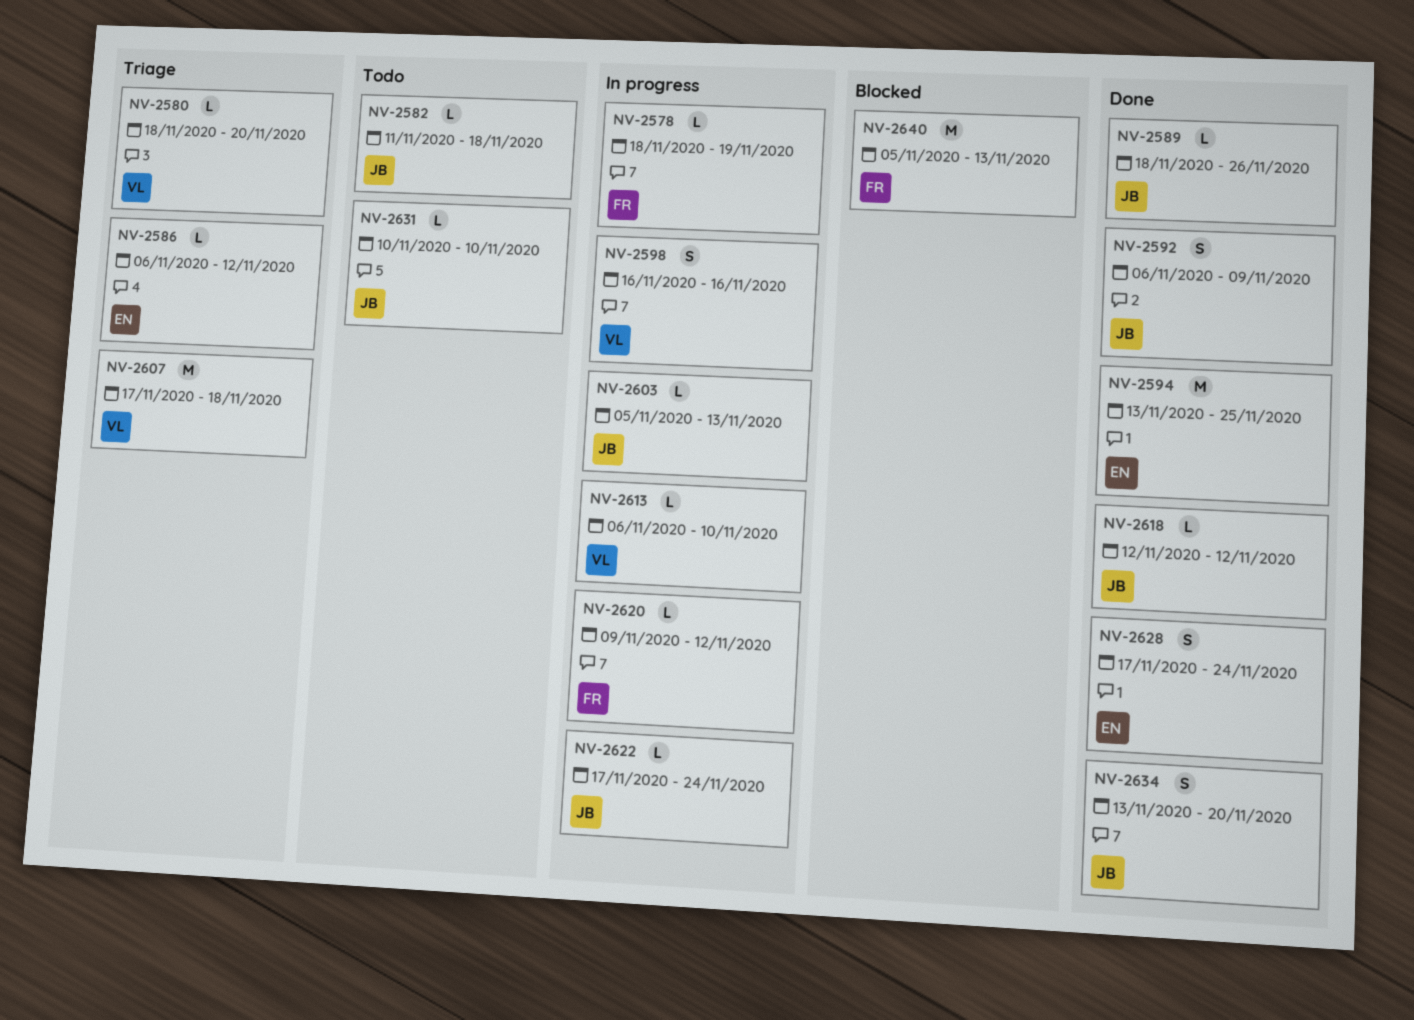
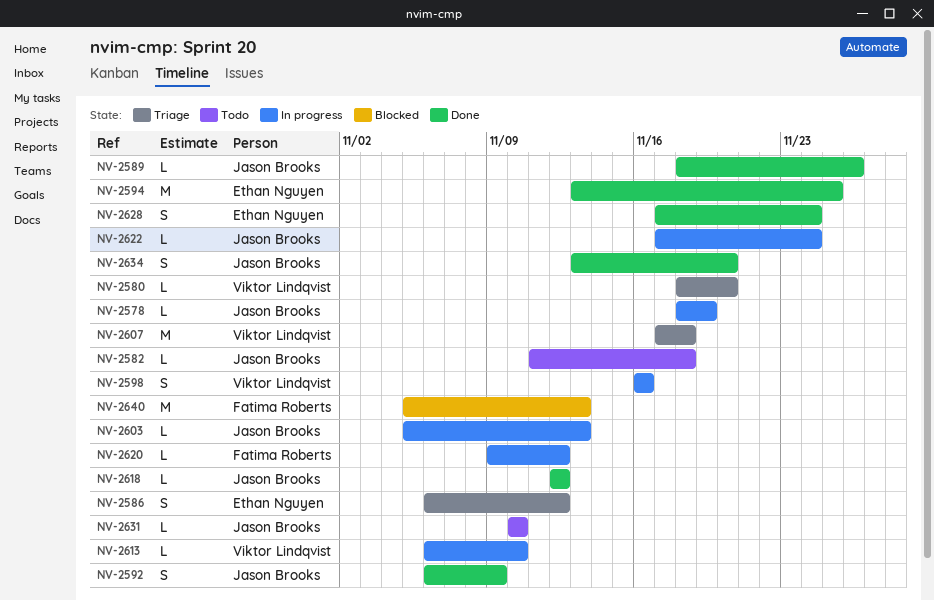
NV-2578, owner: Fatima Roberts -> Jason Brooks
NV-2586, estimate: L -> S

